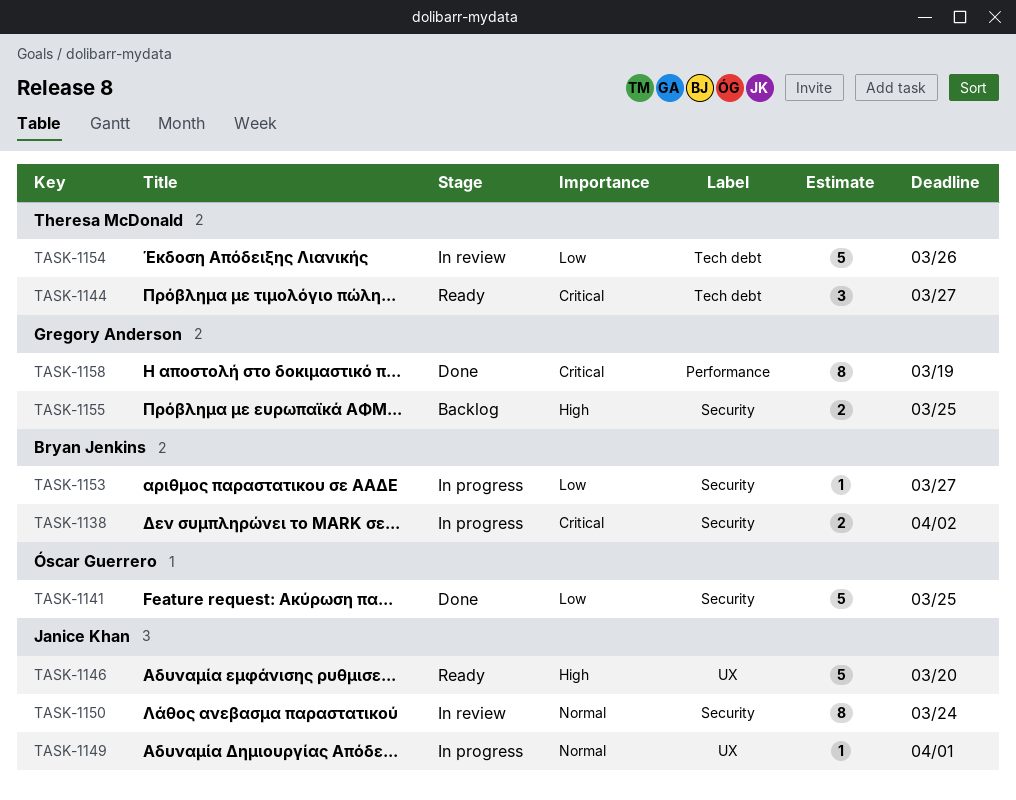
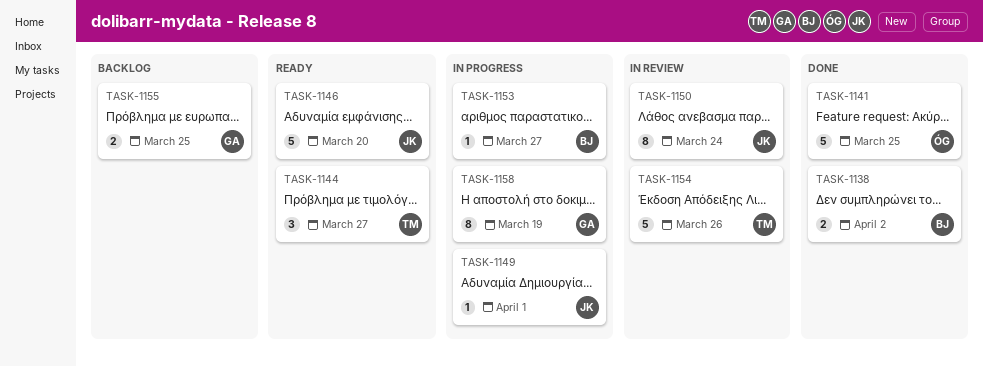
TASK-1138, status: In progress -> Done
TASK-1158, status: Done -> In progress

